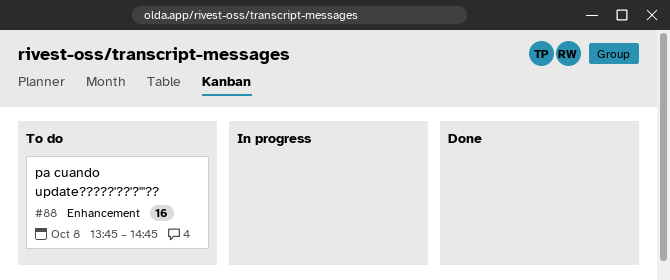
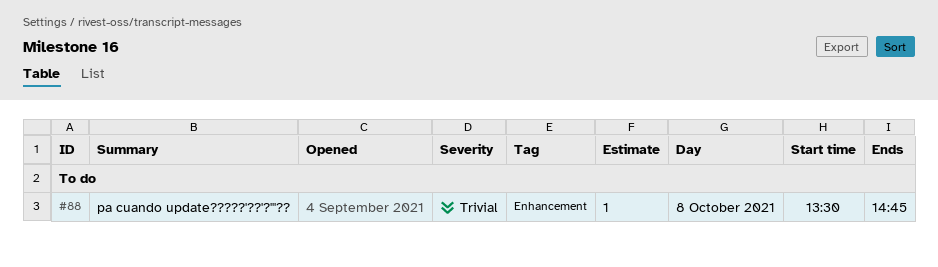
#88, estimate: 16 -> 1
#88, begins: 13:45 -> 13:30

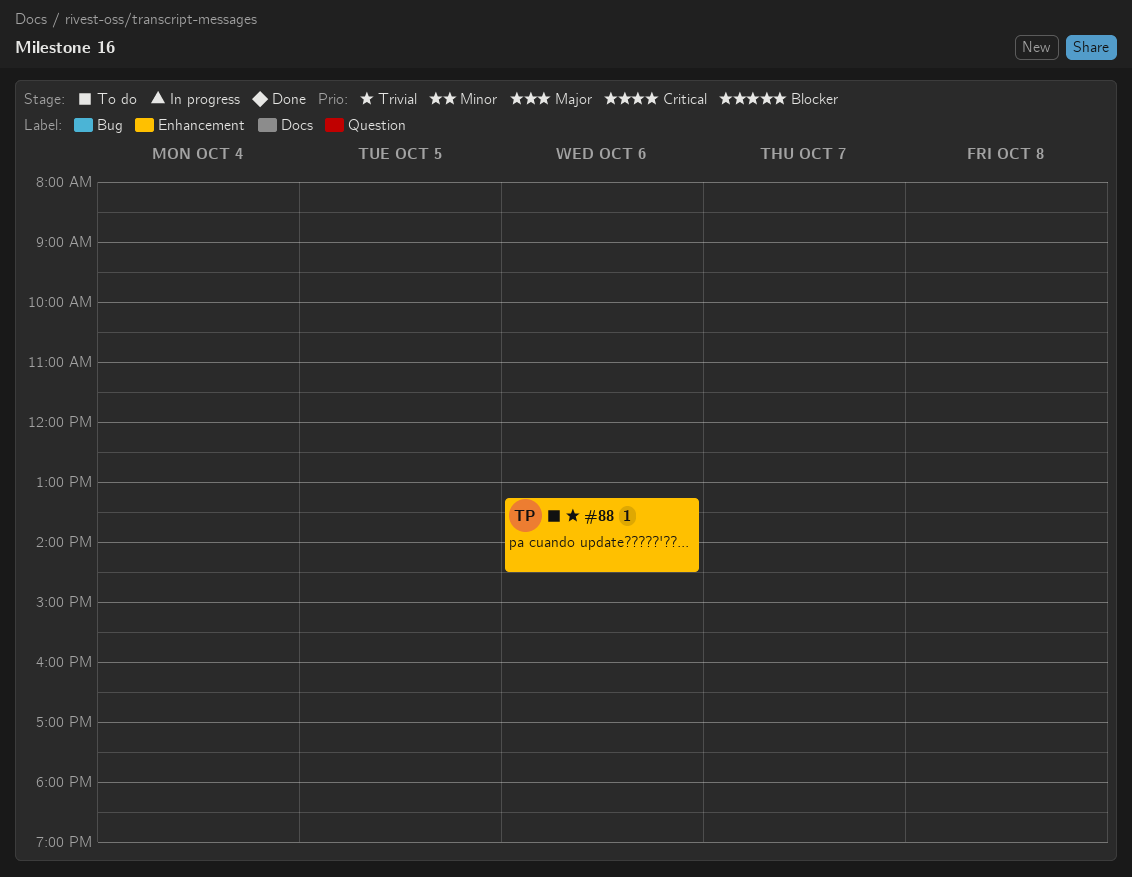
#88, day: Oct 8 -> Oct 6
#88, begins: 13:30 -> 13:15
#88, ends: 14:45 -> 14:30

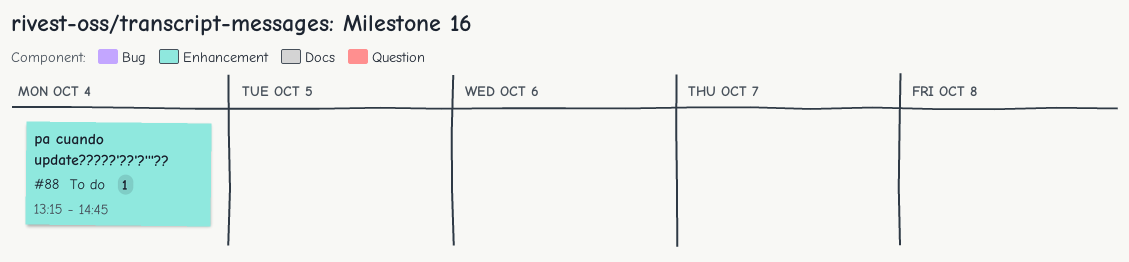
#88, day: Oct 6 -> Oct 4
#88, ends: 14:30 -> 14:45

